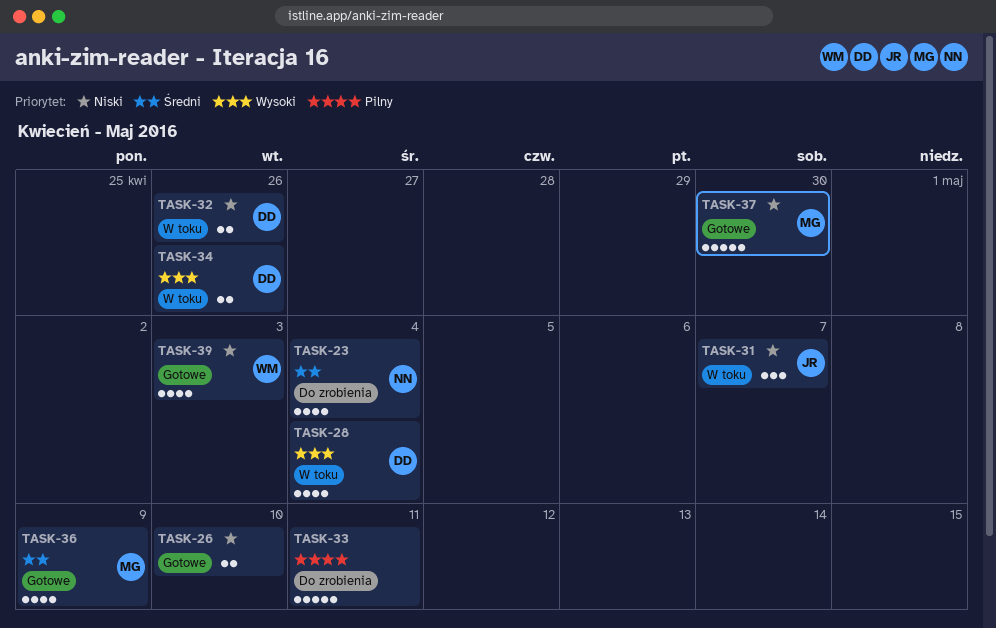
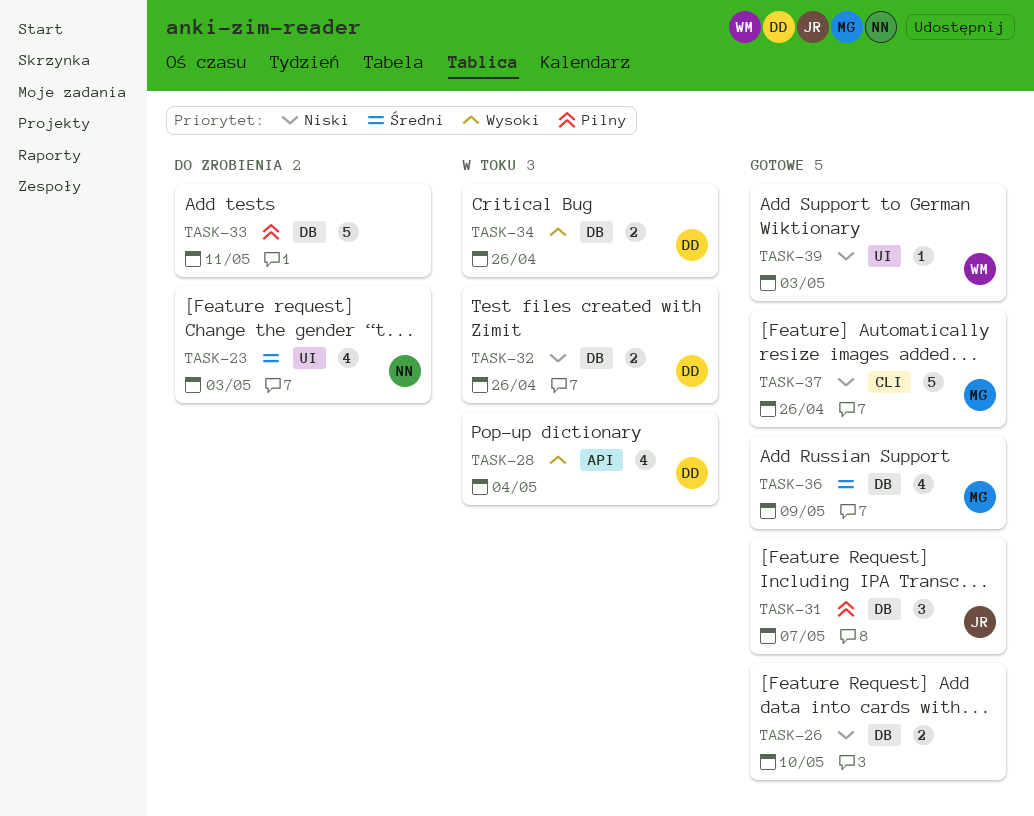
TASK-23, due: May 4 -> May 3
TASK-31, status: W toku -> Gotowe
TASK-31, priority: Niski -> Pilny
TASK-37, due: Apr 30 -> Apr 26
TASK-39, estimate: 4 -> 1

